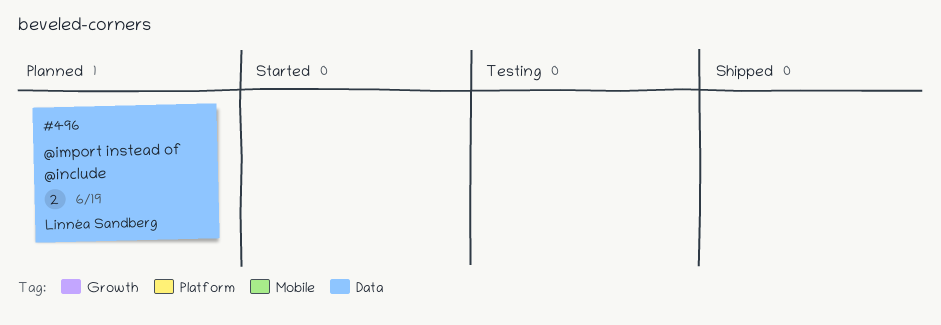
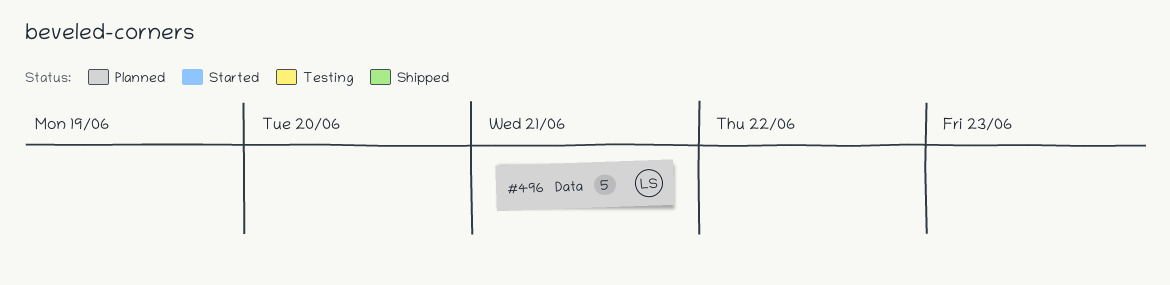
#496, estimate: 2 -> 5
#496, due: Jun 19 -> Jun 21

